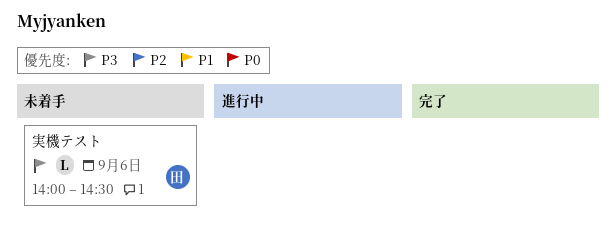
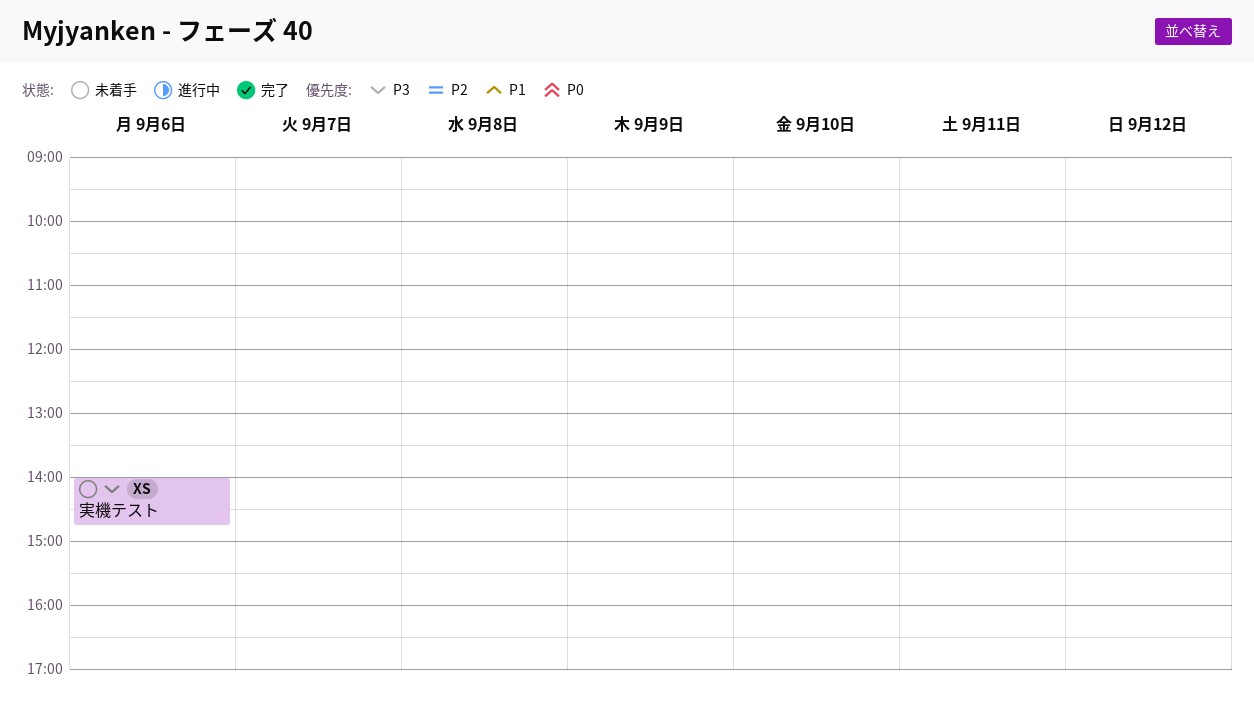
実機テスト, estimate: L -> XS
実機テスト, ends: 14:30 -> 14:45

